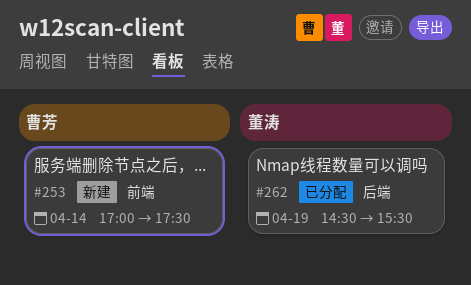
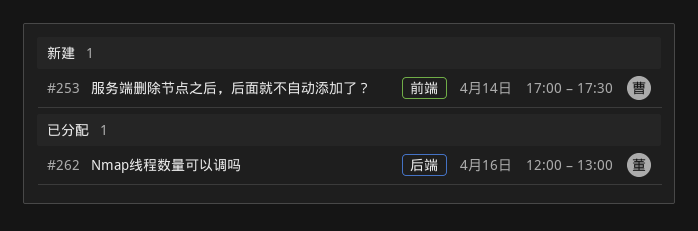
#262, day: Apr 19 -> Apr 16
#262, begins: 14:30 -> 12:00
#262, ends: 15:30 -> 13:00

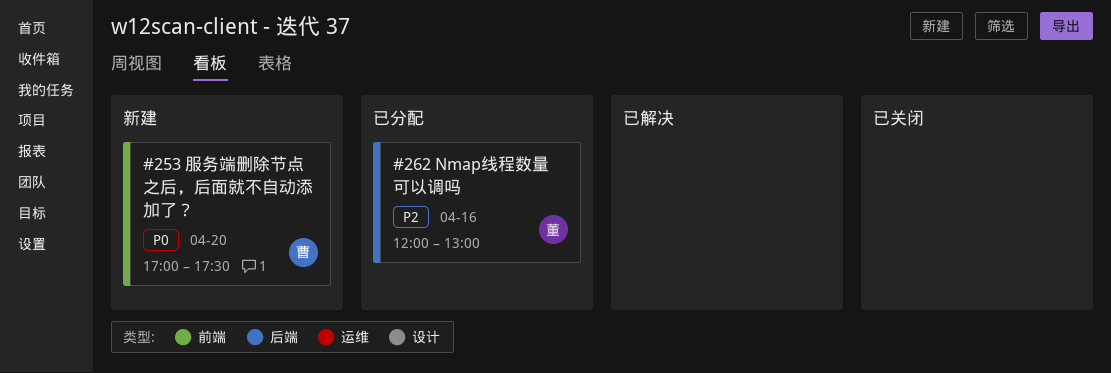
#253, day: Apr 14 -> Apr 20

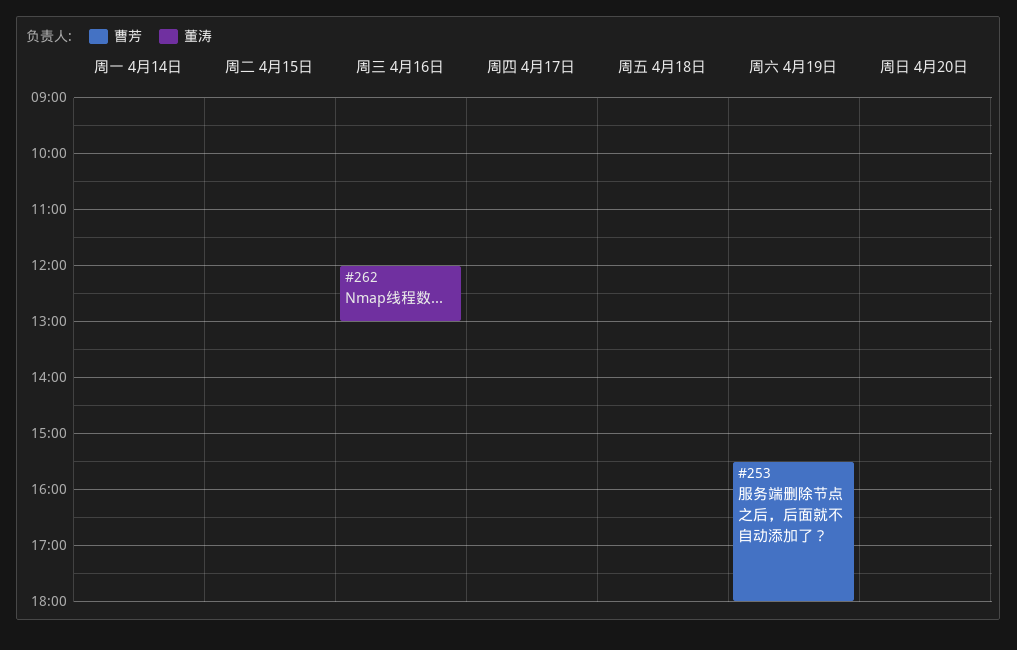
#253, day: Apr 20 -> Apr 19
#253, begins: 17:00 -> 15:30
#253, ends: 17:30 -> 18:00

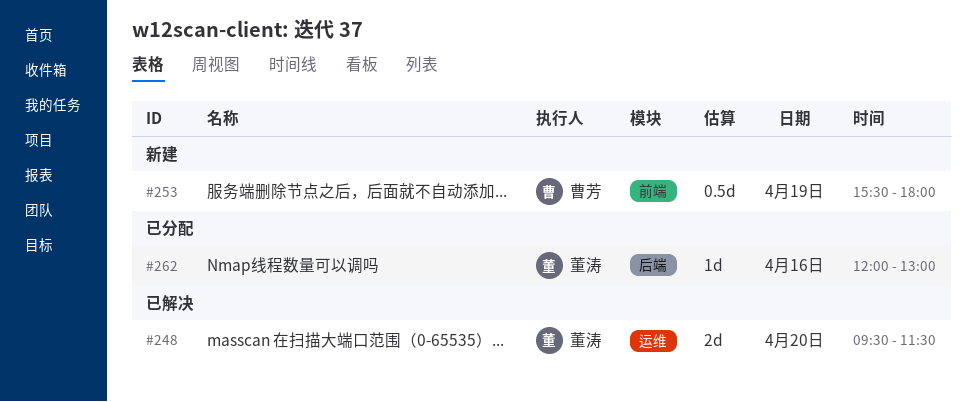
#248: none -> present

